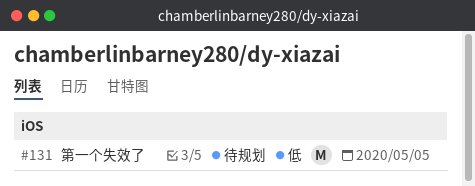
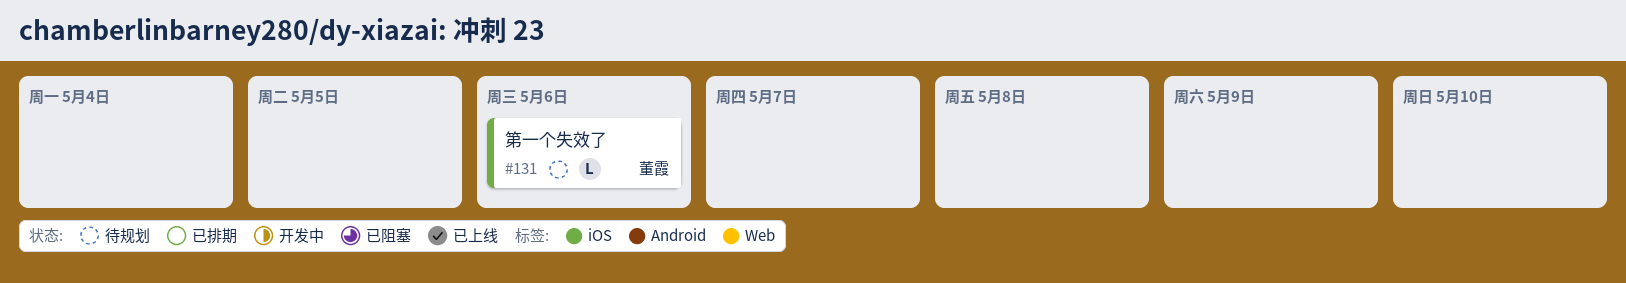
#131, estimate: M -> L
#131, due: May 5 -> May 6

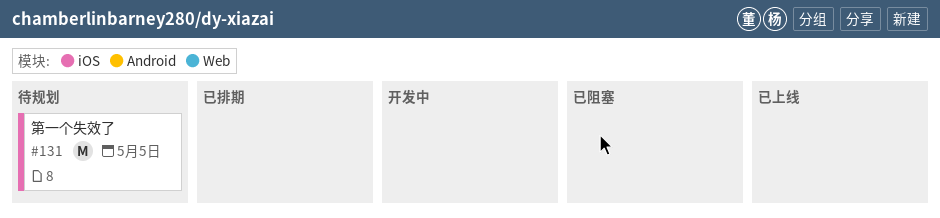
#131, estimate: L -> M
#131, due: May 6 -> May 5

